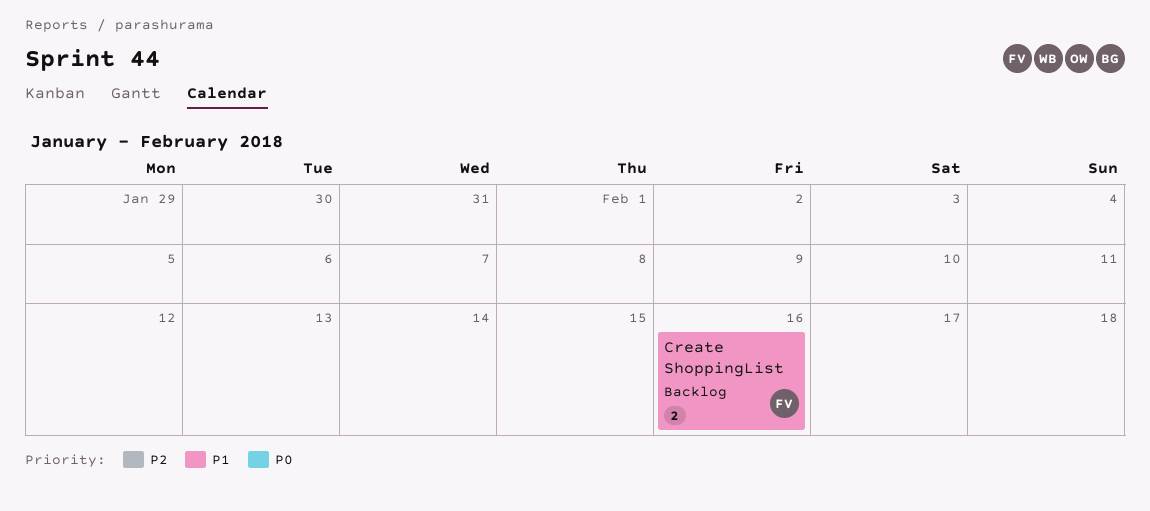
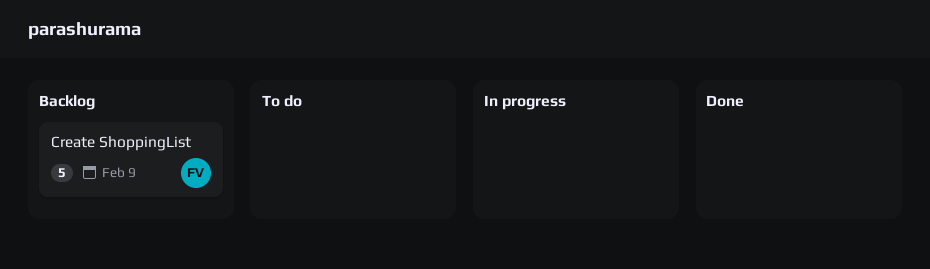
Create ShoppingList, estimate: 2 -> 5
Create ShoppingList, due: Feb 16 -> Feb 9

